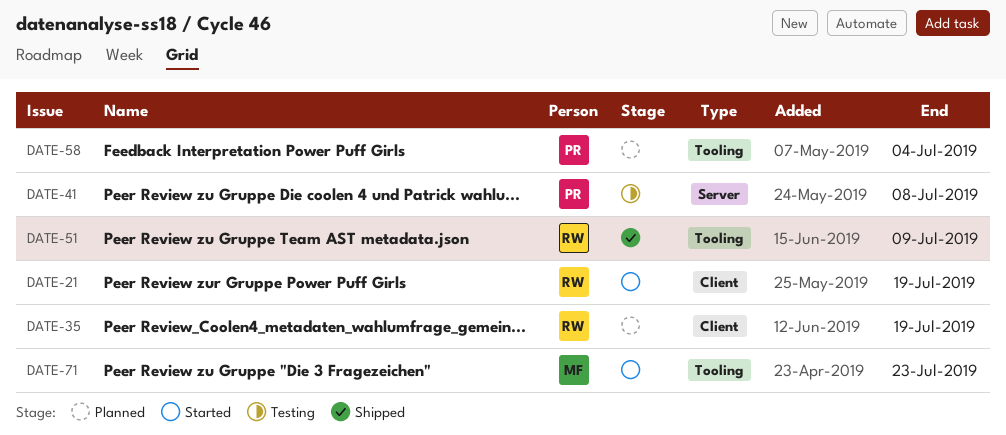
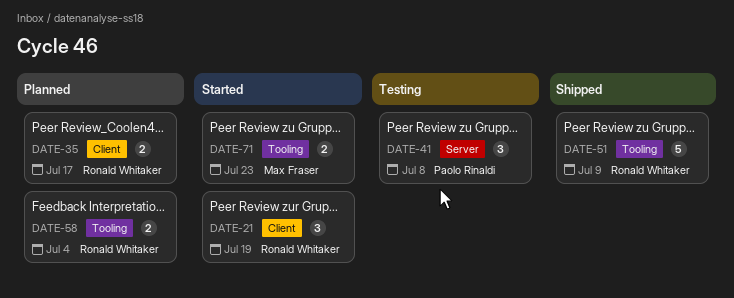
DATE-35, due: Jul 19 -> Jul 17
DATE-58, owner: Paolo Rinaldi -> Ronald Whitaker

